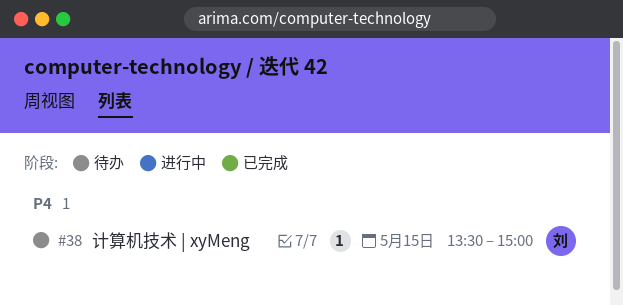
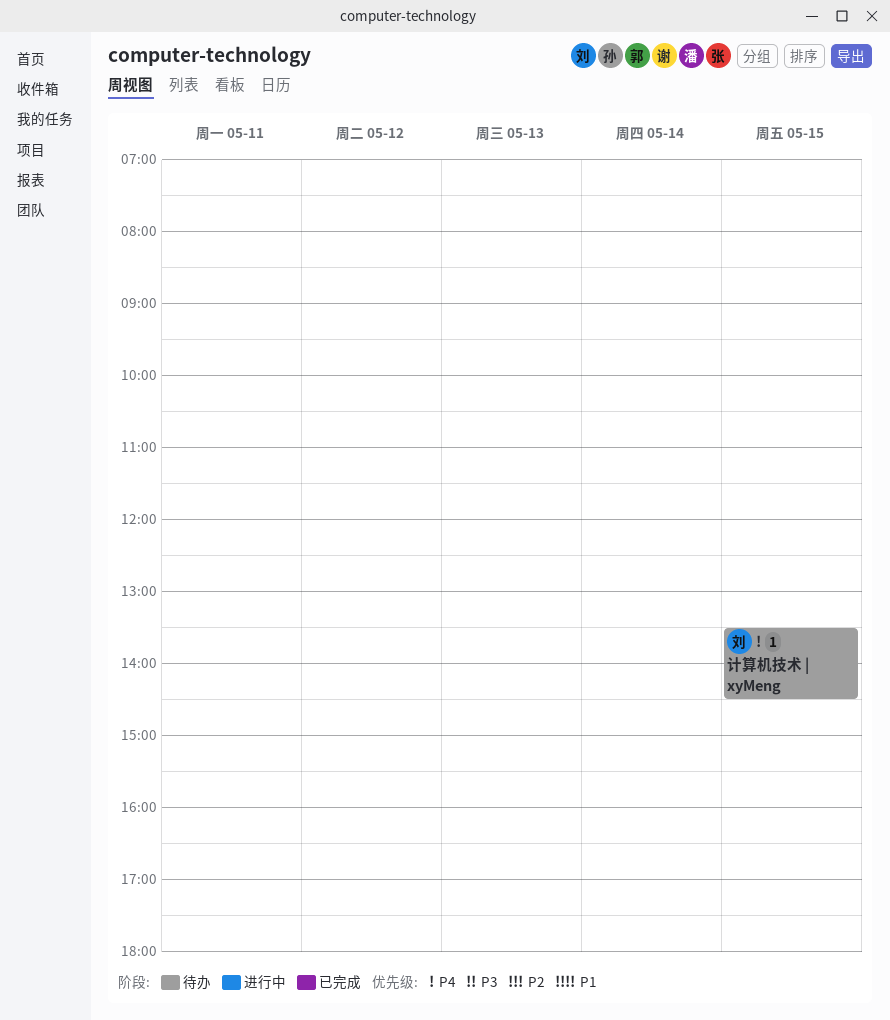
计算机技术 | xyMeng, ends: 15:00 -> 14:30

